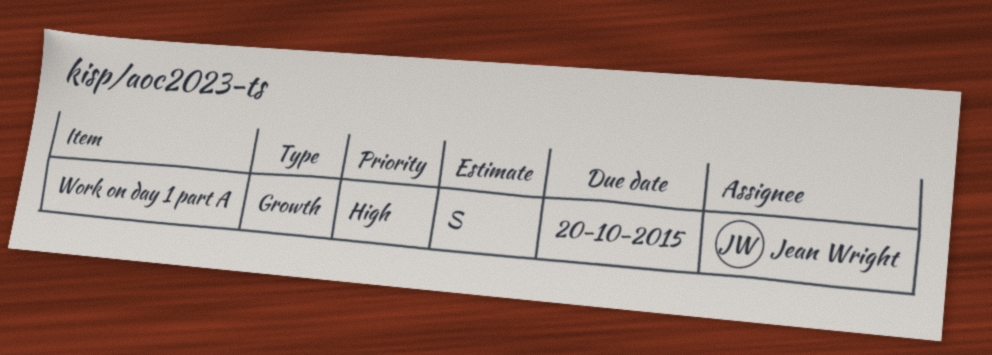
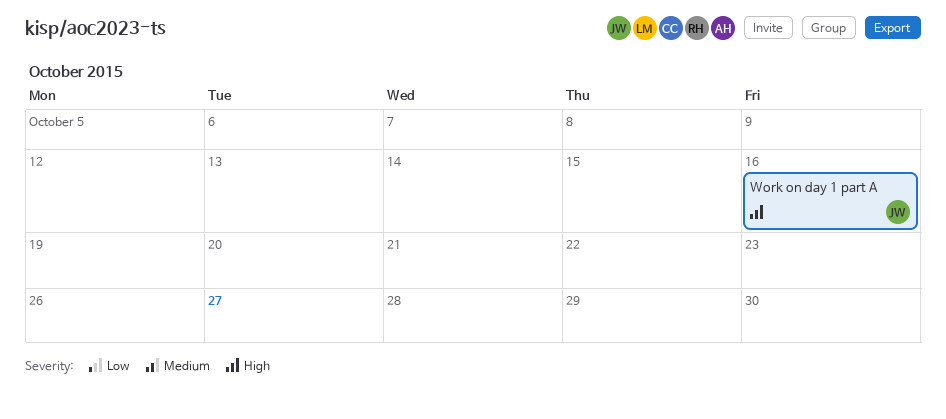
Work on day 1 part A, due: Oct 20 -> Oct 16

